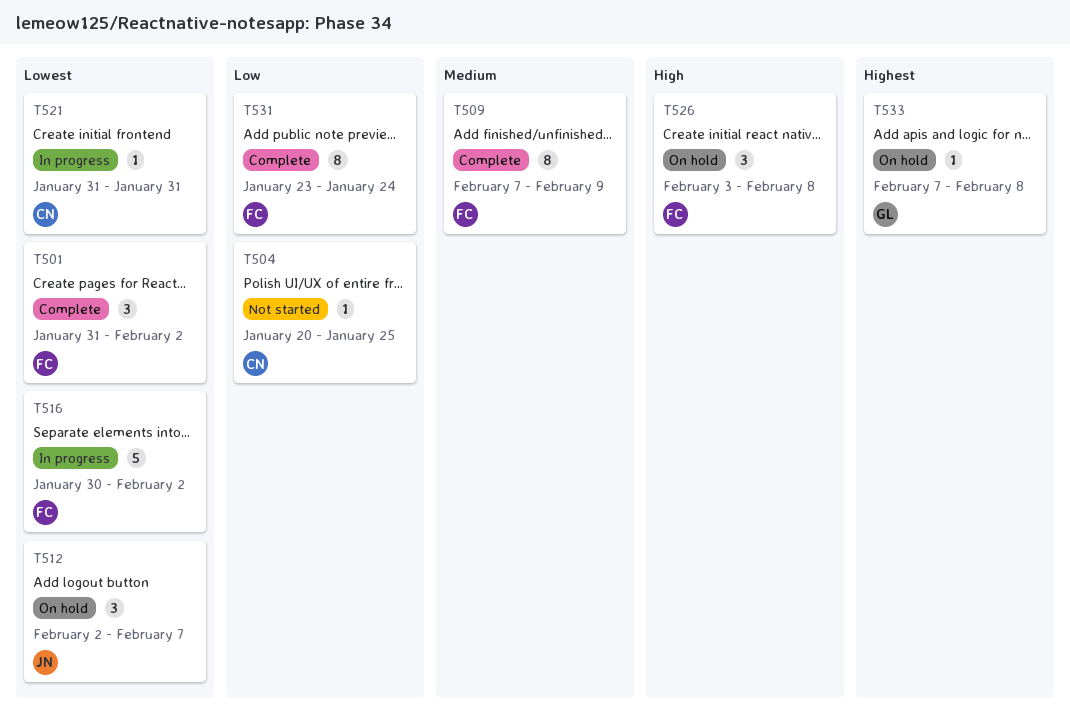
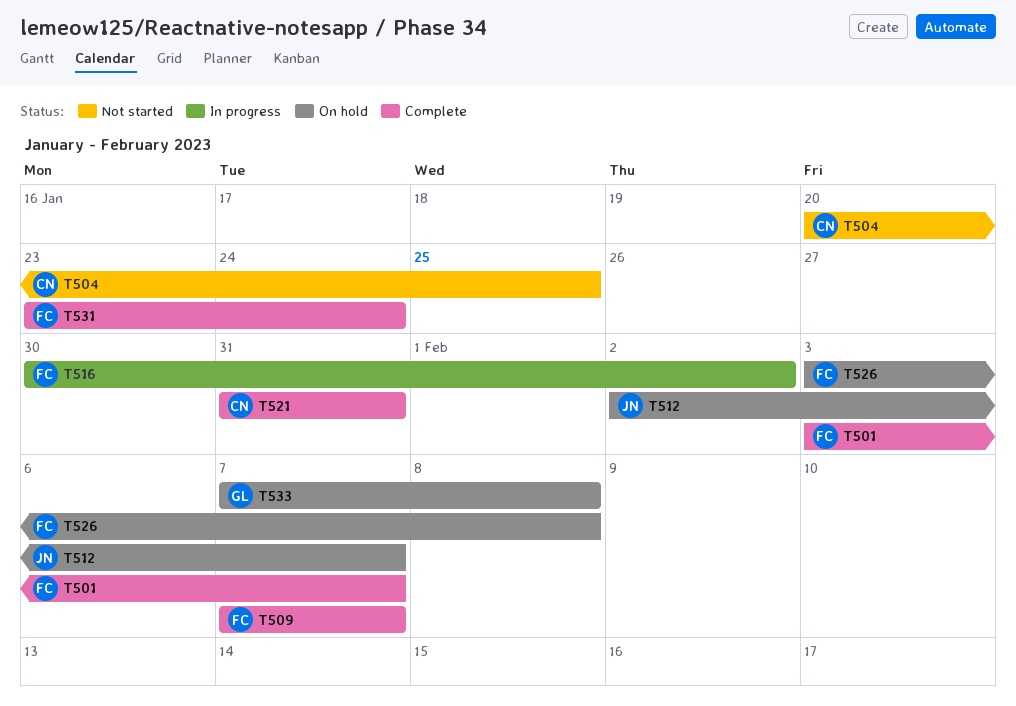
T501, start: Jan 31 -> Feb 3
T501, due: Feb 2 -> Feb 7
T509, due: Feb 9 -> Feb 7
T521, status: In progress -> Complete

